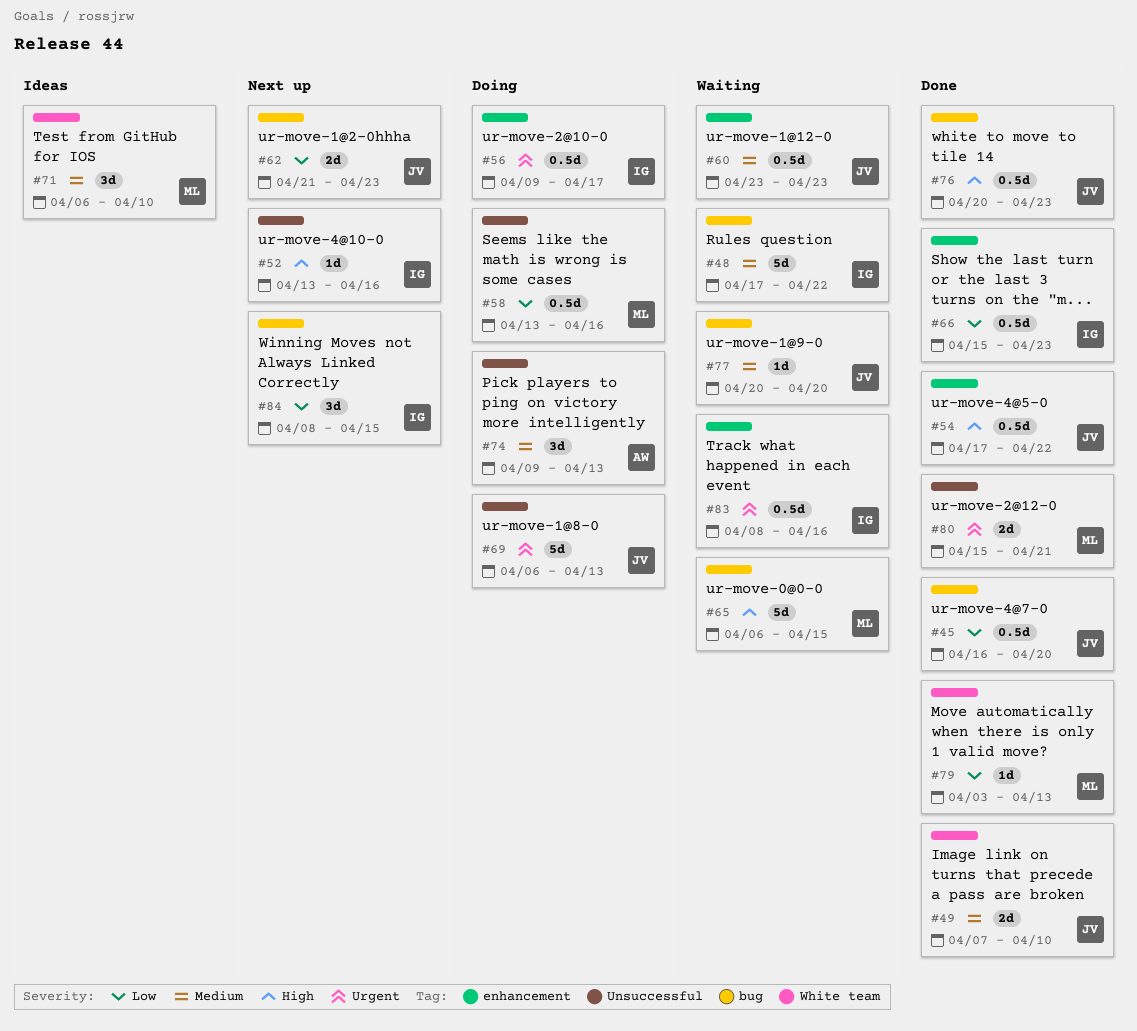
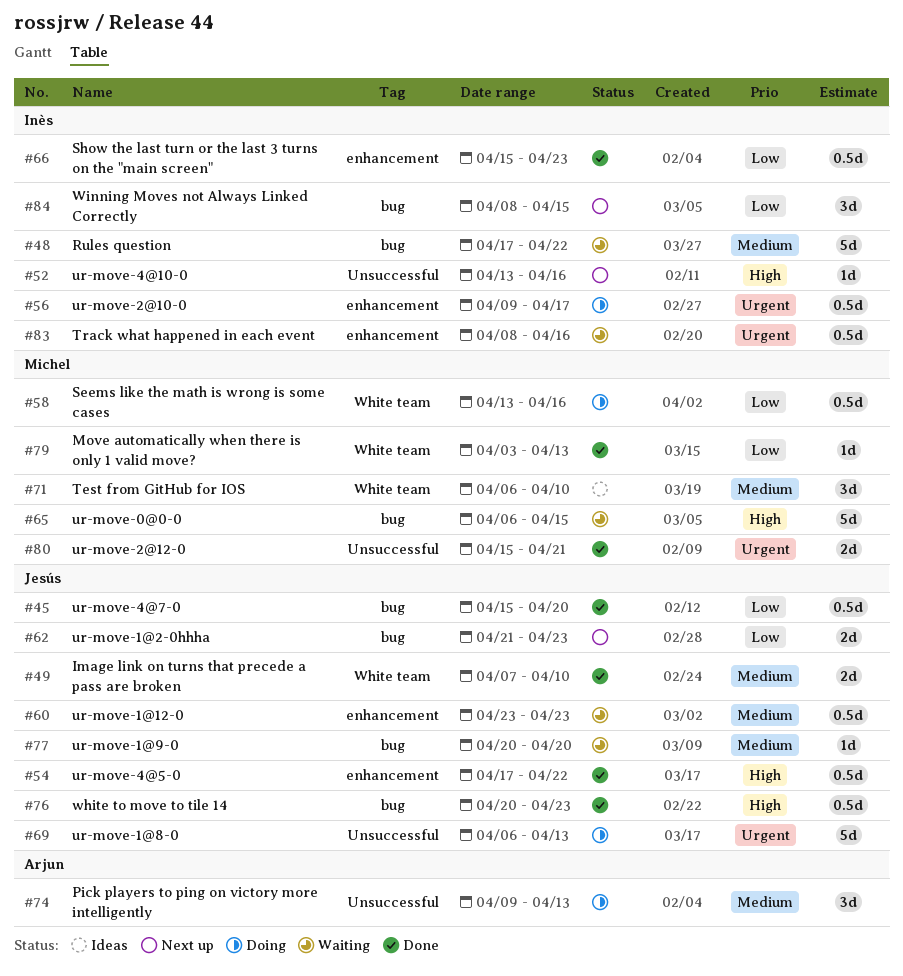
#45, start: Apr 16 -> Apr 15
#58, label: Unsuccessful -> White team

